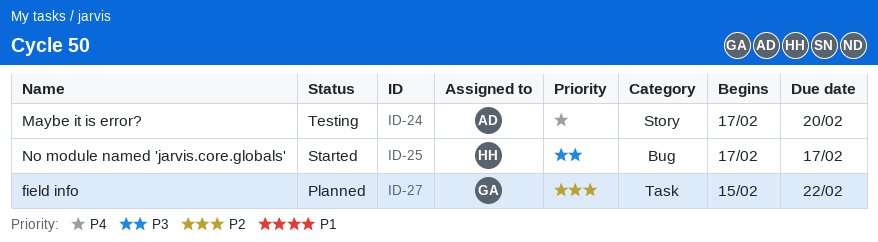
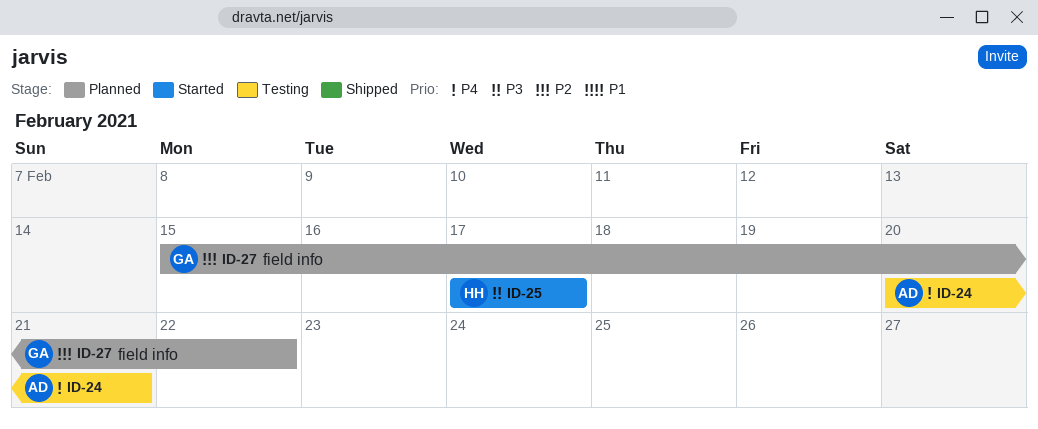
ID-24, start: Feb 17 -> Feb 20
ID-24, due: Feb 20 -> Feb 21

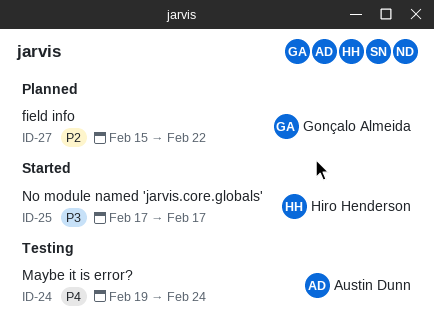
ID-24, start: Feb 20 -> Feb 19
ID-24, due: Feb 21 -> Feb 24

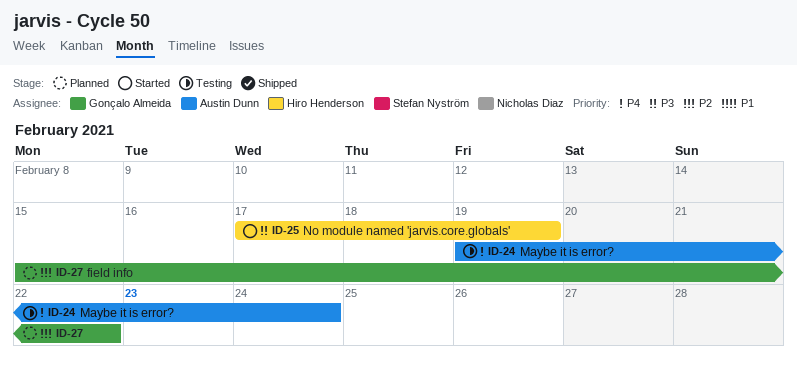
ID-25, due: Feb 17 -> Feb 19

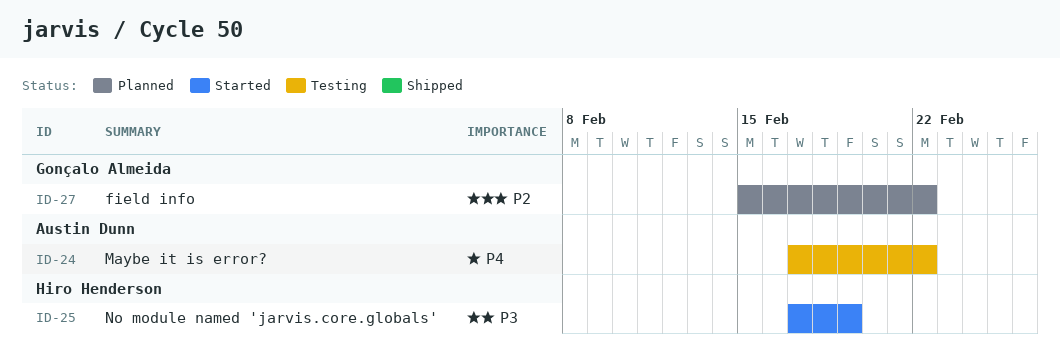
ID-24, start: Feb 19 -> Feb 17
ID-24, due: Feb 24 -> Feb 22

